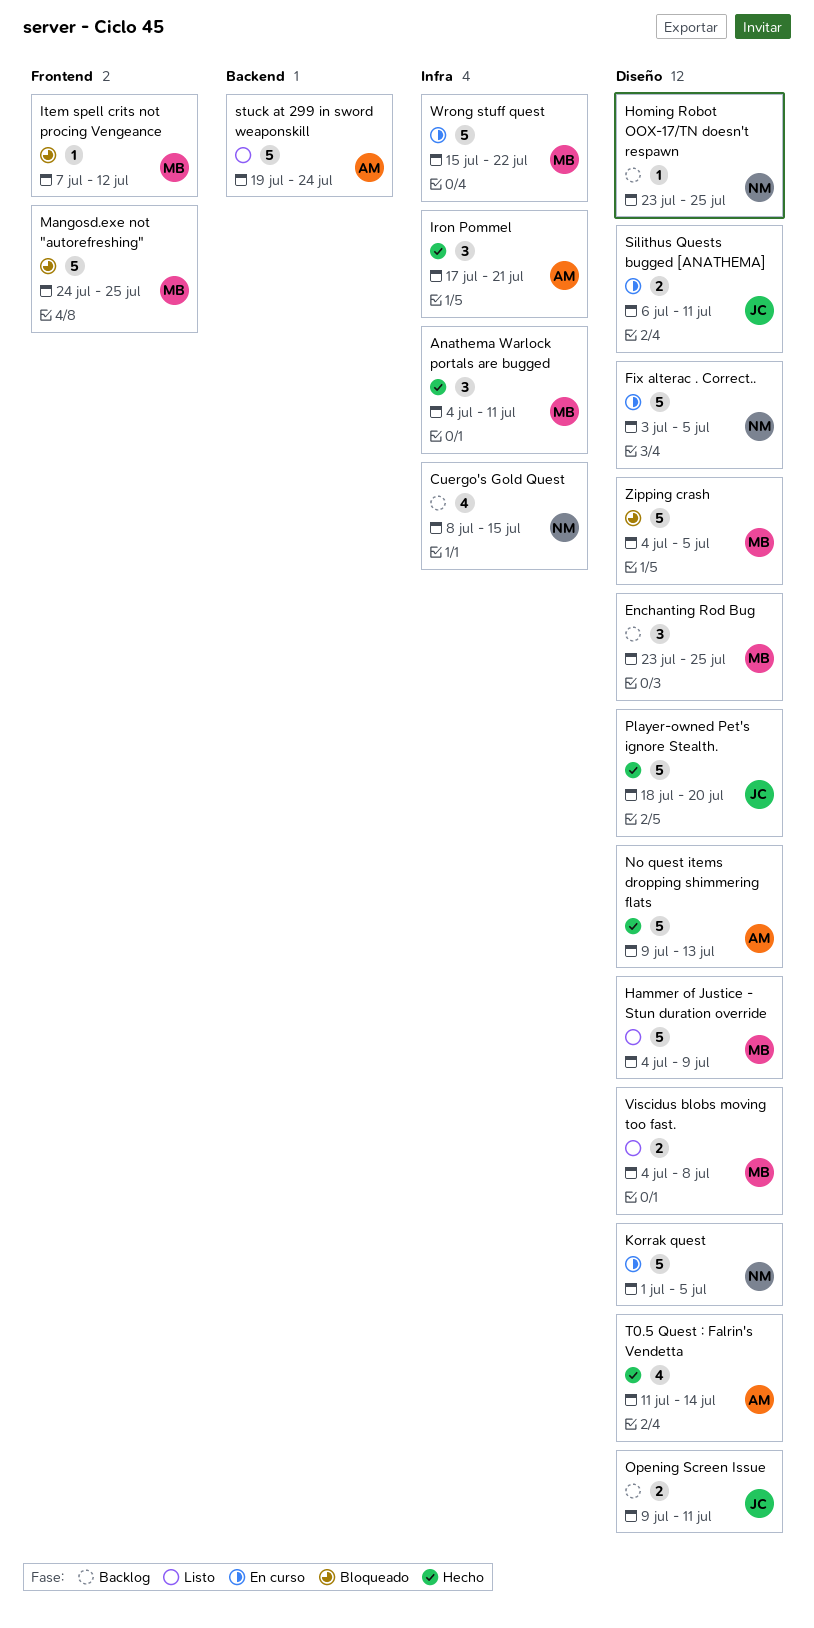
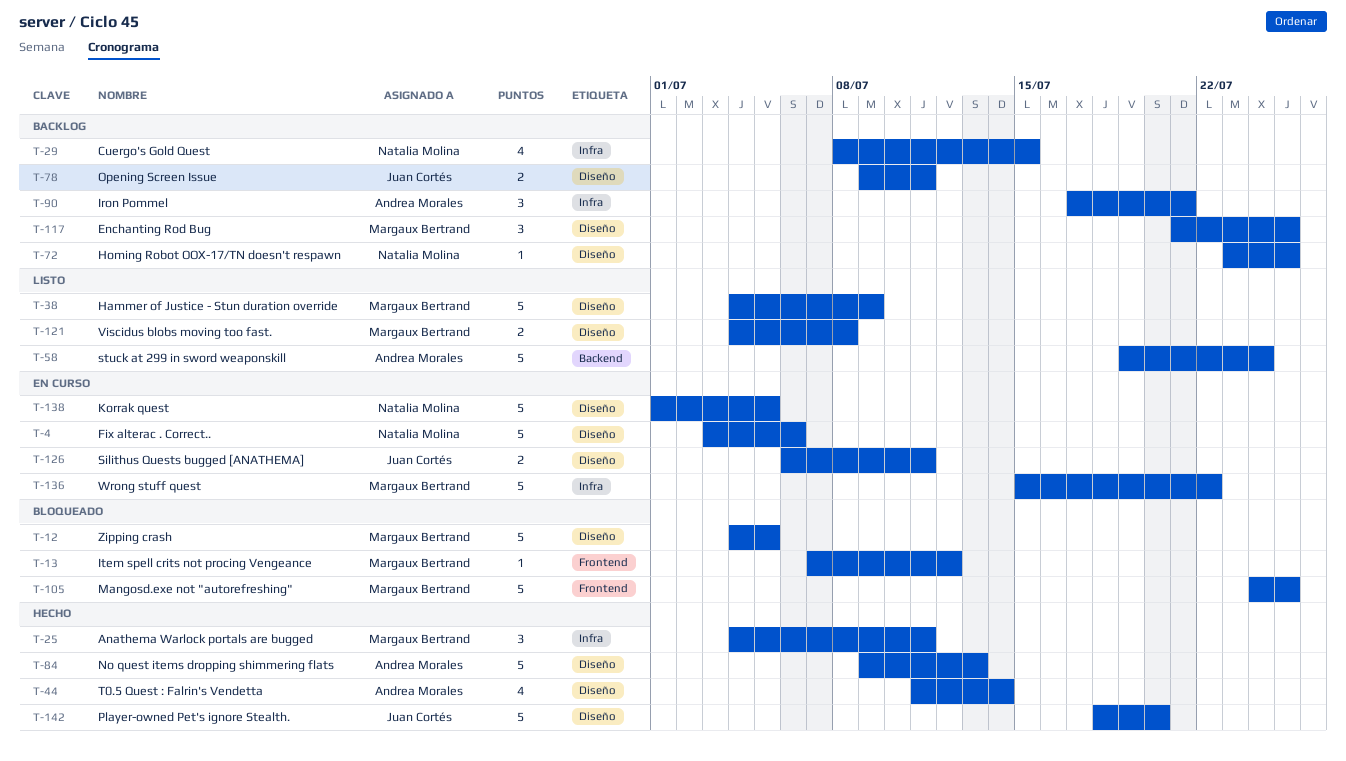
Enchanting Rod Bug, start: Jul 23 -> Jul 21
Fix alterac . Correct.., due: Jul 5 -> Jul 6
Iron Pommel, status: Hecho -> Backlog

